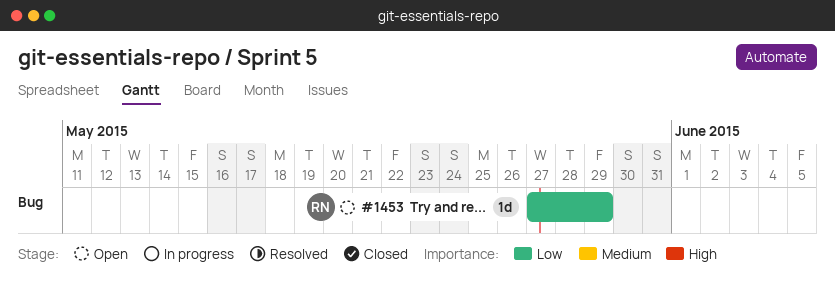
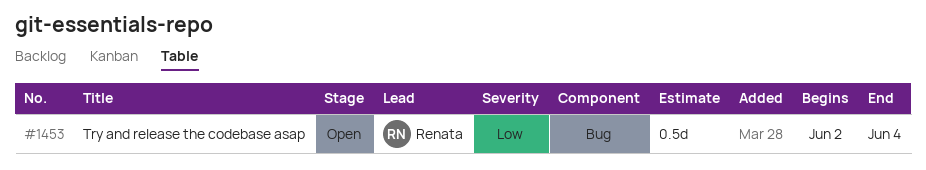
#1453, estimate: 1d -> 0.5d
#1453, start: May 27 -> Jun 2
#1453, due: May 29 -> Jun 4

